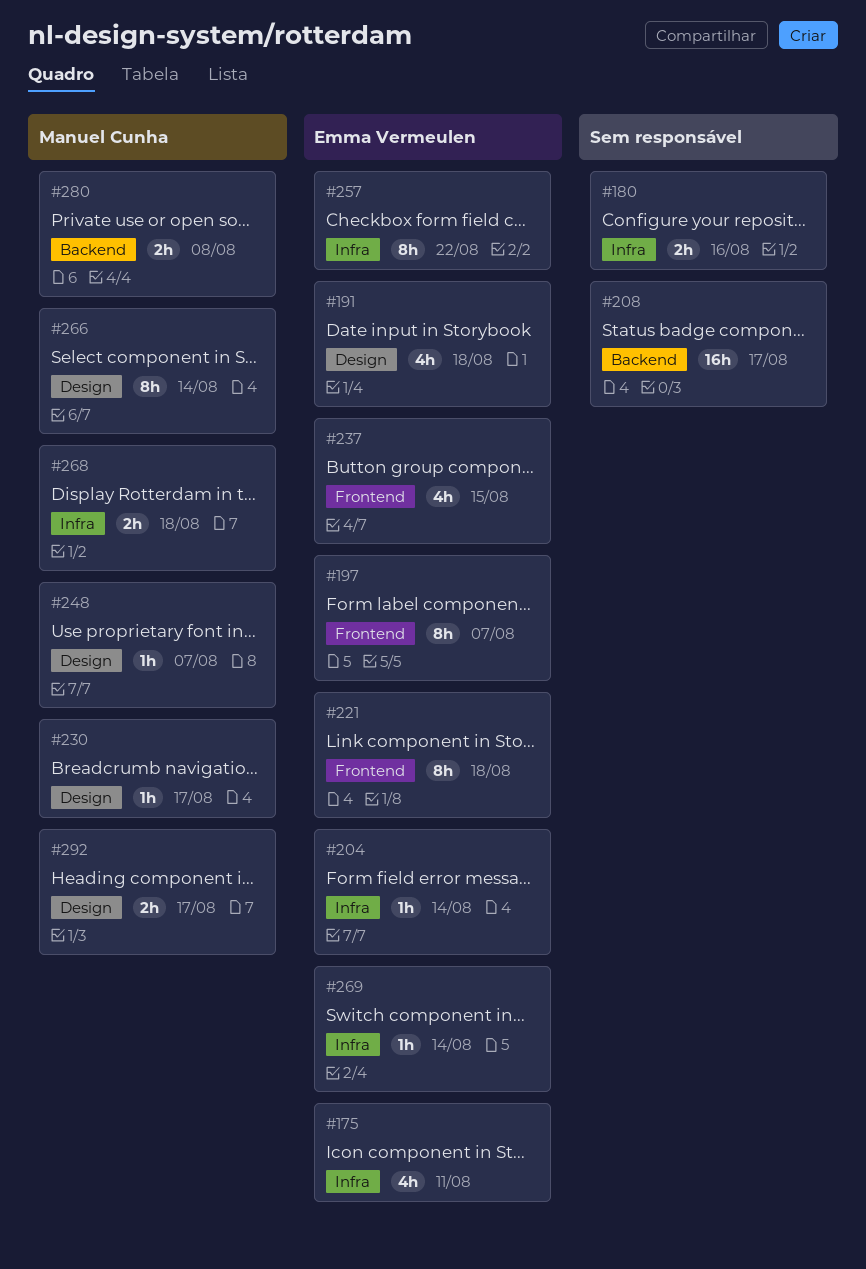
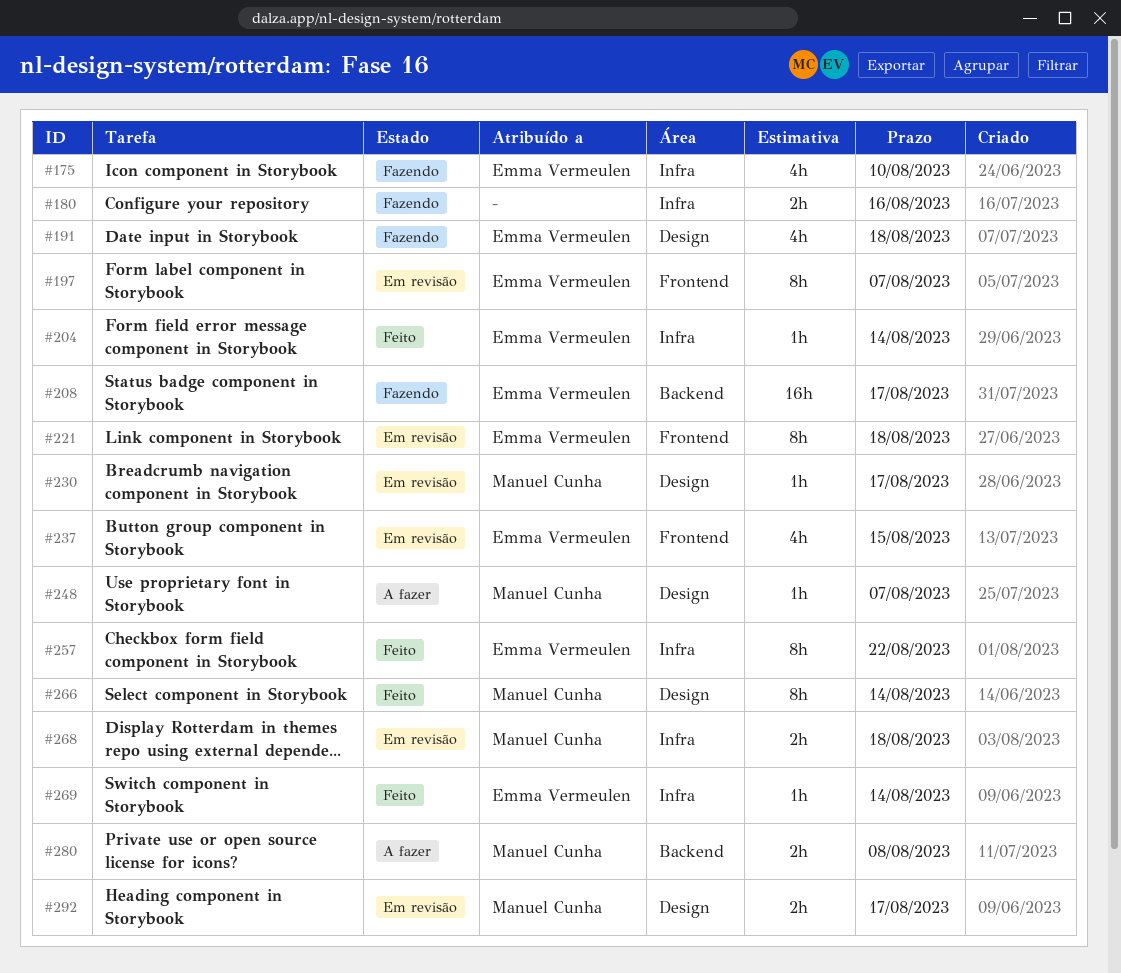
#175, due: Aug 11 -> Aug 10
#208, owner: none -> Emma Vermeulen

